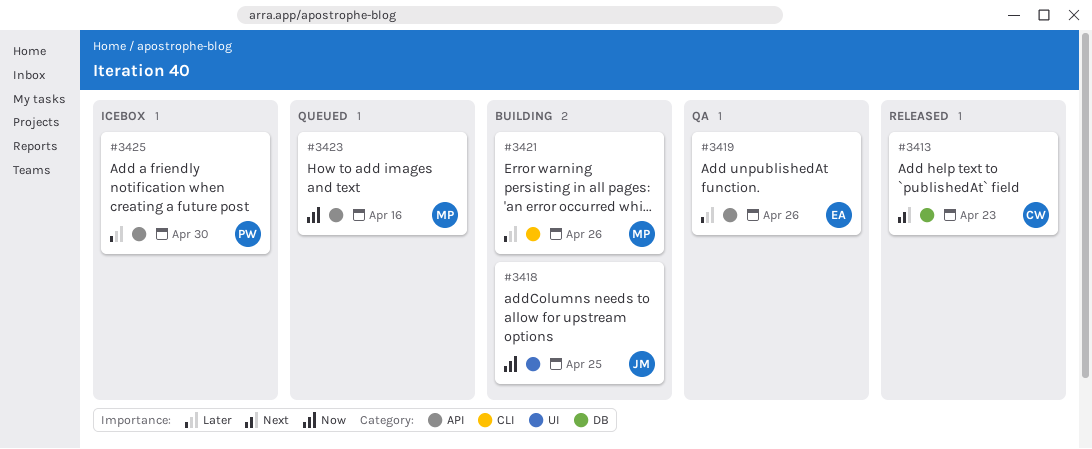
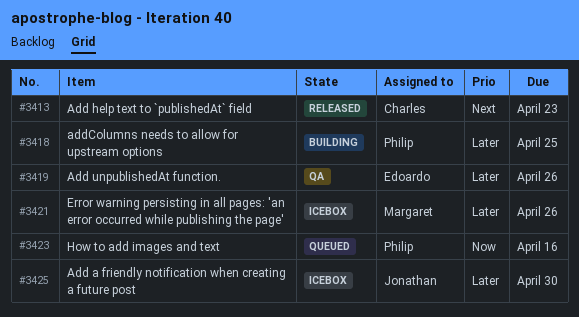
#3418, owner: Jonathan -> Philip
#3418, priority: Now -> Later
#3421, status: Building -> Icebox
#3423, owner: Margaret -> Philip
#3425, owner: Philip -> Jonathan

